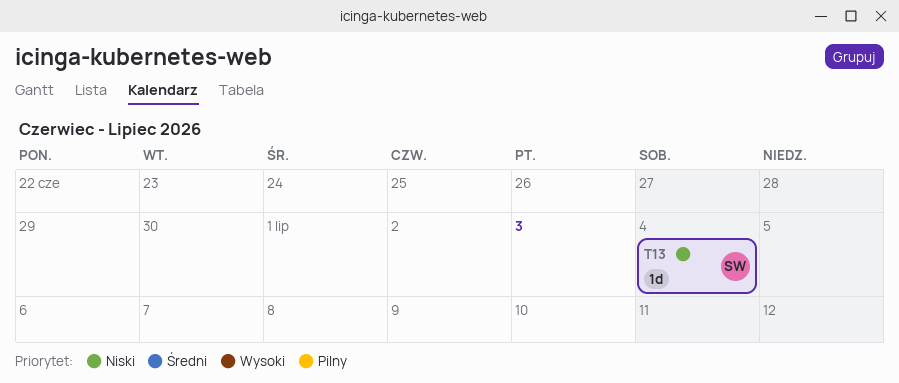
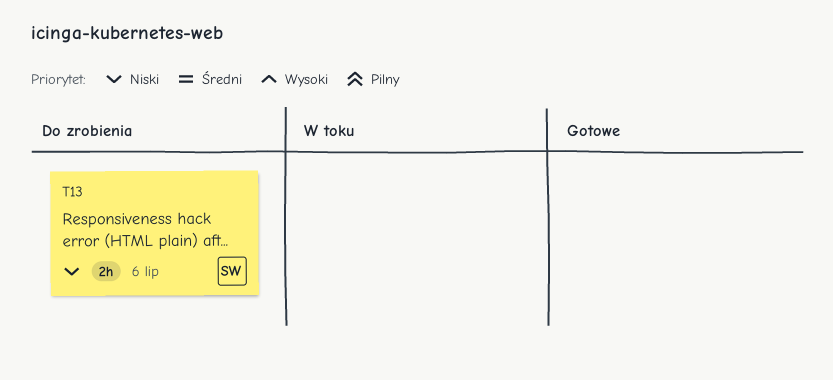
T13, estimate: 1d -> 2h
T13, due: Jul 4 -> Jul 6

